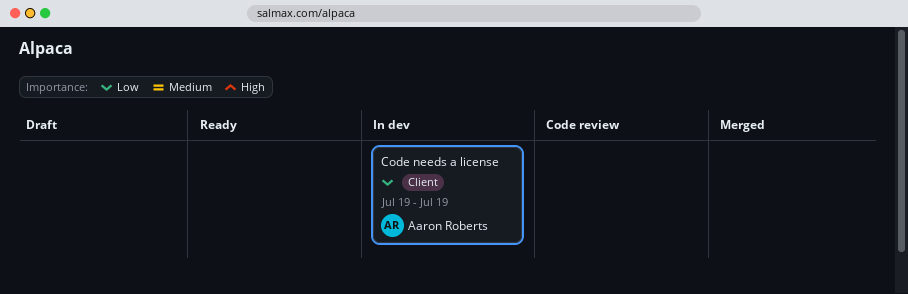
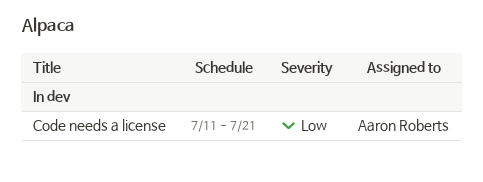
Code needs a license, start: Jul 19 -> Jul 11
Code needs a license, due: Jul 19 -> Jul 21

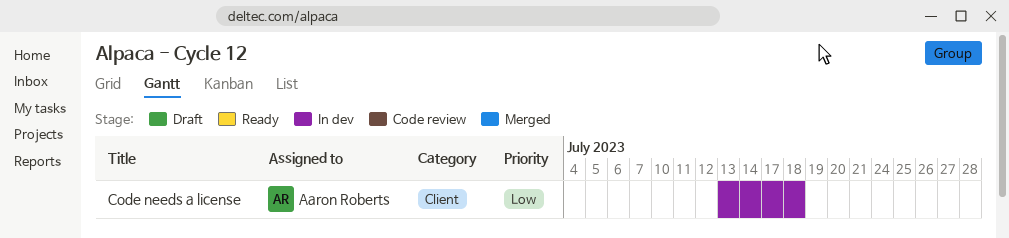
Code needs a license, start: Jul 11 -> Jul 13
Code needs a license, due: Jul 21 -> Jul 18

